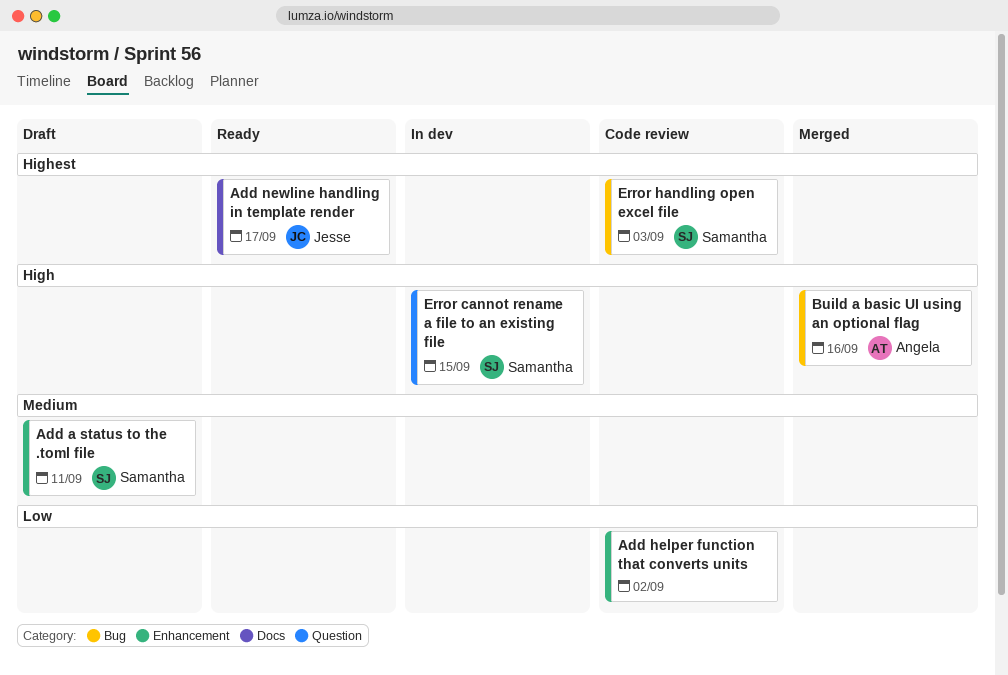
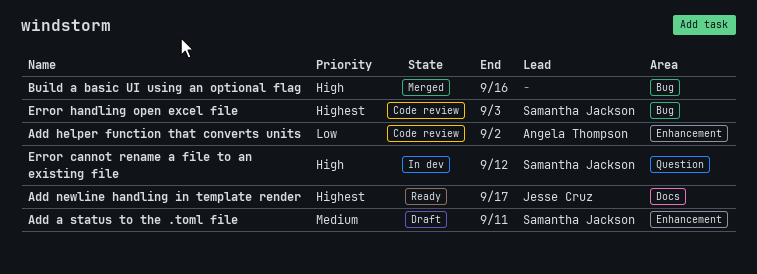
Add helper function that converts units, owner: none -> Angela Thompson
Build a basic UI using an optional flag, owner: Angela Thompson -> none
Error cannot rename a file to an existing file, due: Sep 15 -> Sep 12

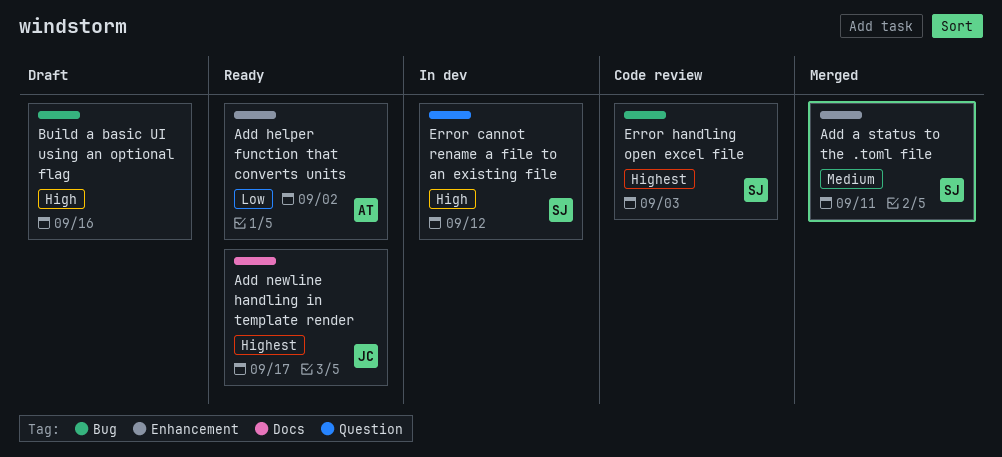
Add a status to the .toml file, status: Draft -> Merged
Add helper function that converts units, status: Code review -> Ready
Build a basic UI using an optional flag, status: Merged -> Draft

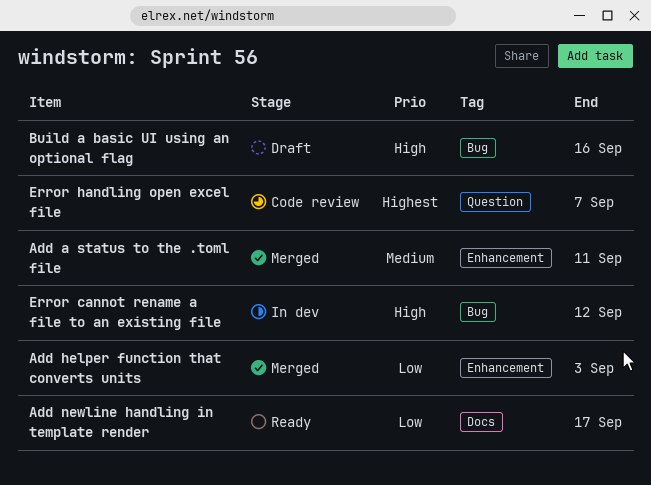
Add helper function that converts units, status: Ready -> Merged
Add helper function that converts units, due: Sep 2 -> Sep 3
Add newline handling in template render, priority: Highest -> Low
Error cannot rename a file to an existing file, label: Question -> Bug
Error handling open excel file, label: Bug -> Question
Error handling open excel file, due: Sep 3 -> Sep 7

